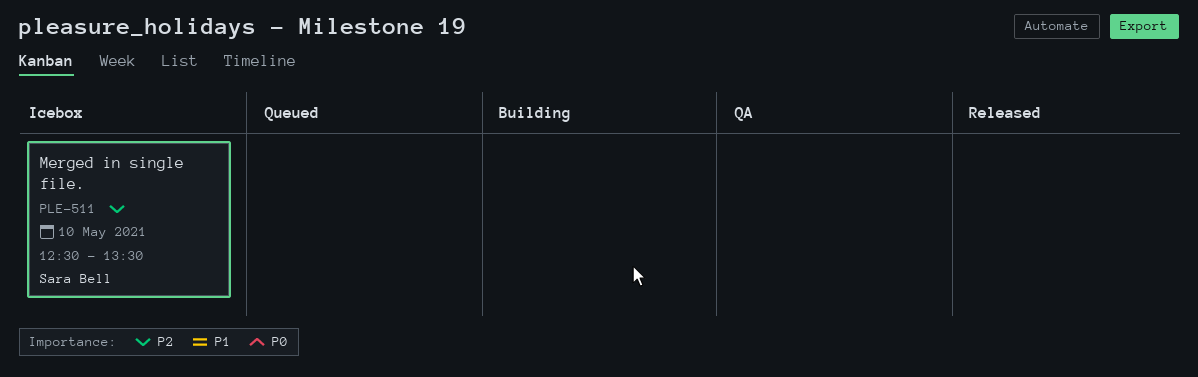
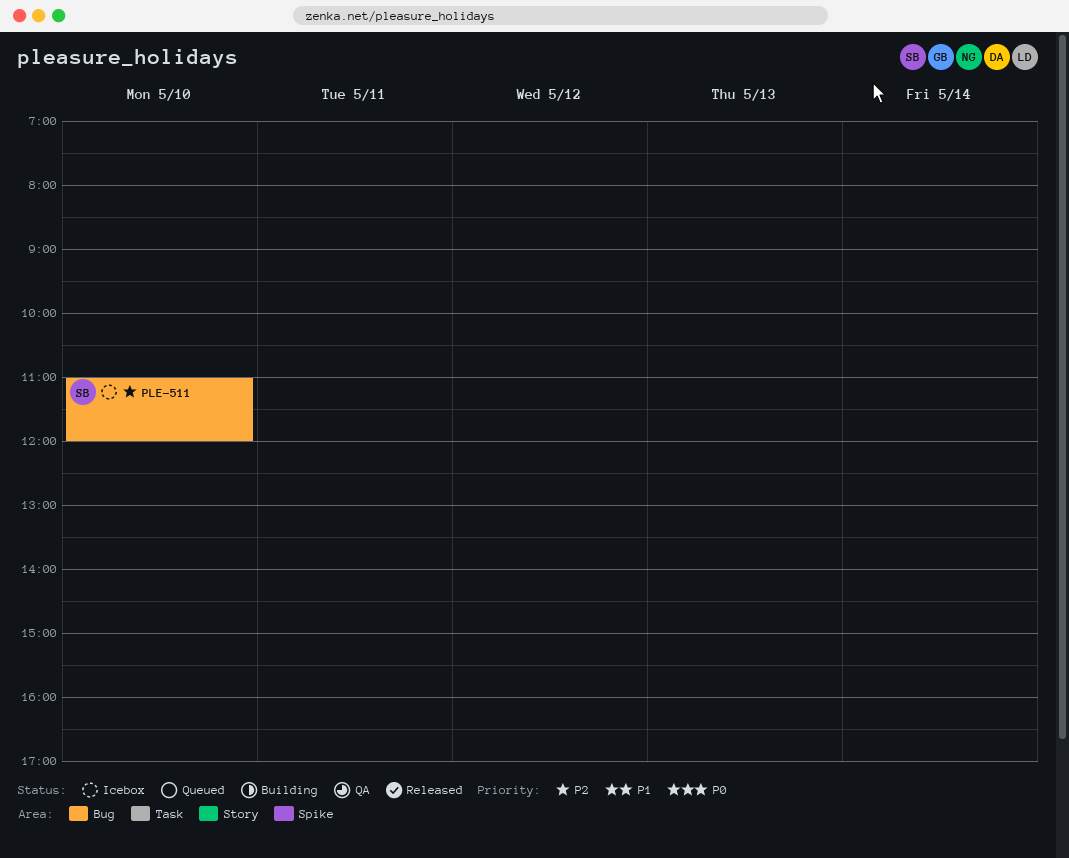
PLE-511, begins: 12:30 -> 11:00
PLE-511, ends: 13:30 -> 12:00

